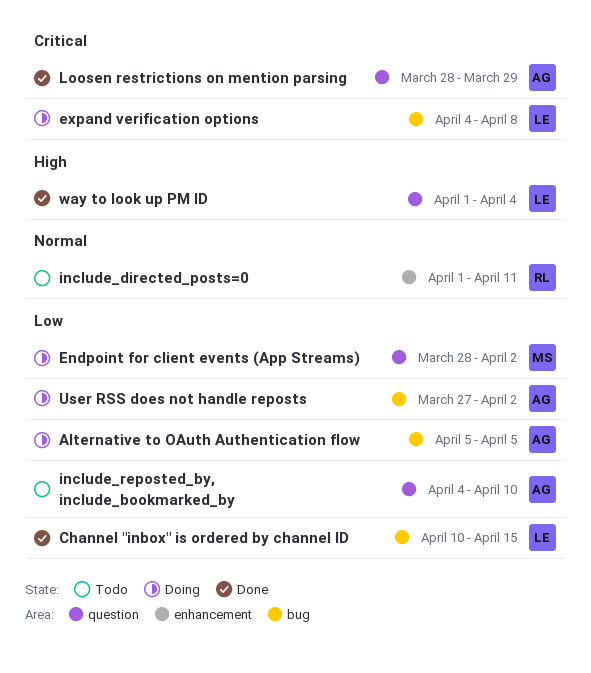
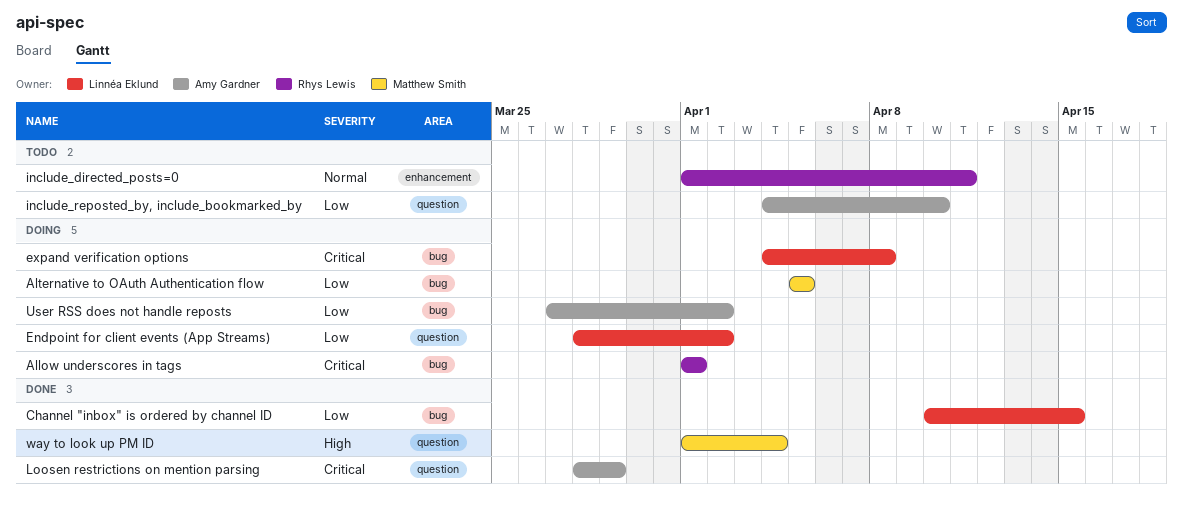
Allow underscores in tags: none -> present
Alternative to OAuth Authentication flow, owner: Amy Gardner -> Matthew Smith
Endpoint for client events (App Streams), owner: Matthew Smith -> Linnéa Eklund
way to look up PM ID, owner: Linnéa Eklund -> Matthew Smith

